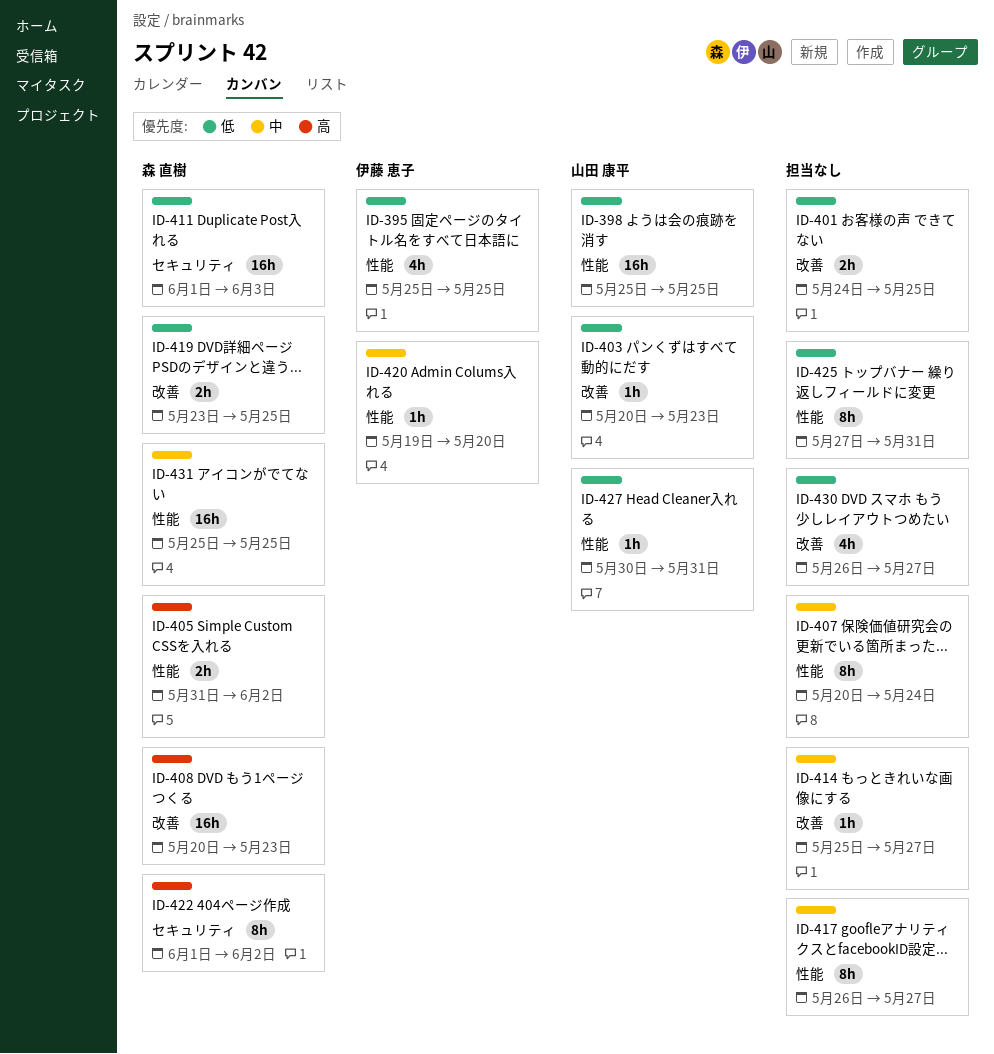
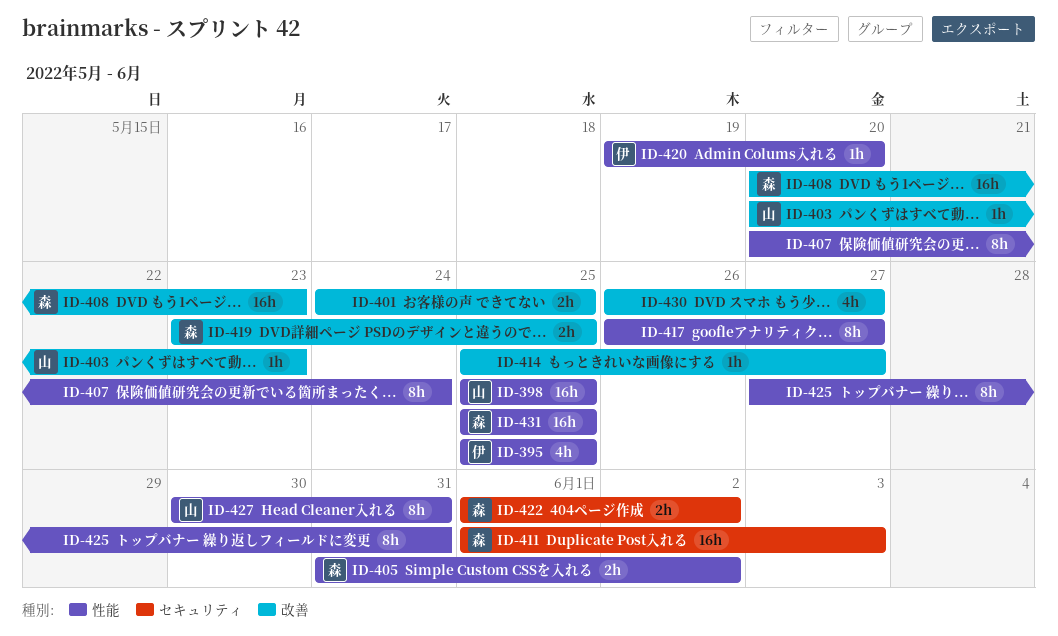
ID-422, estimate: 8h -> 2h
ID-427, estimate: 1h -> 8h

